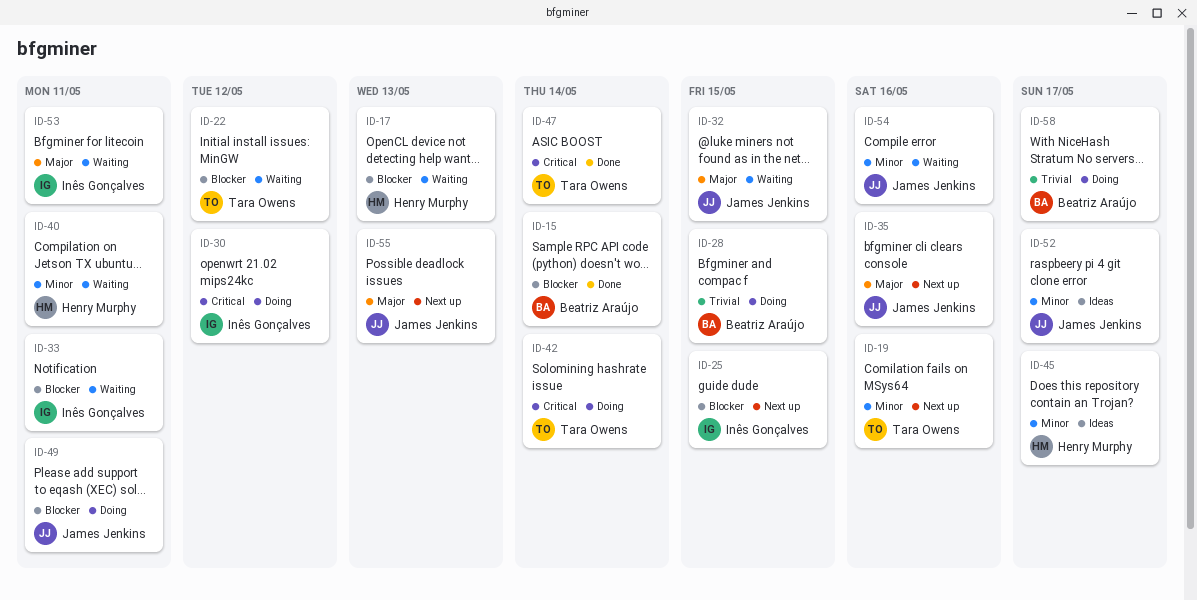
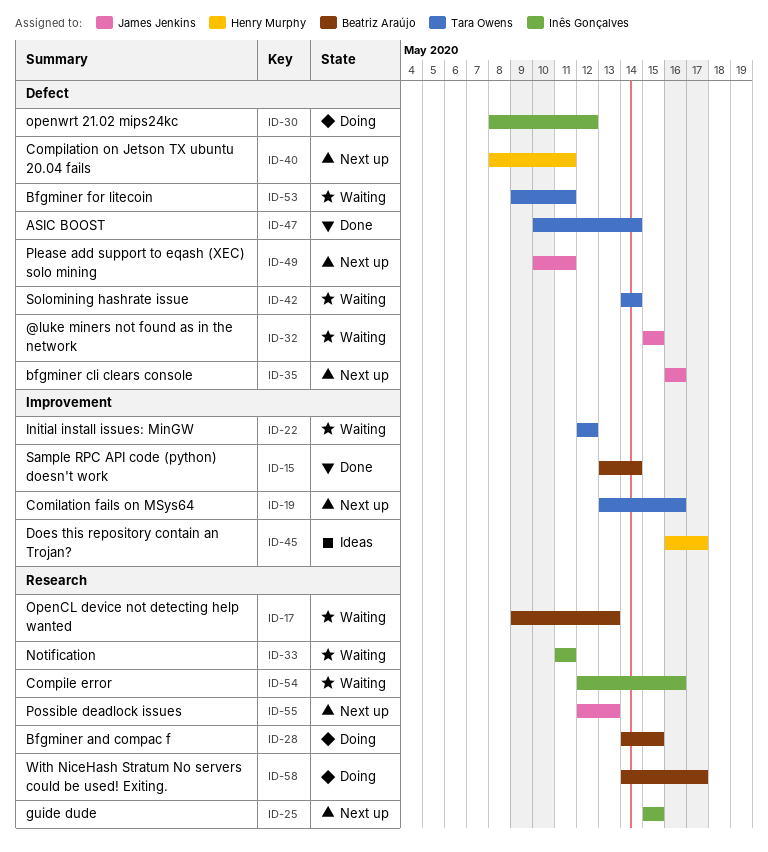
ID-17, owner: Henry Murphy -> Beatriz Araújo
ID-40, status: Waiting -> Next up
ID-42, status: Doing -> Waiting
ID-49, status: Doing -> Next up
ID-52: present -> none
ID-53, owner: Inês Gonçalves -> Tara Owens
ID-54, owner: James Jenkins -> Inês Gonçalves

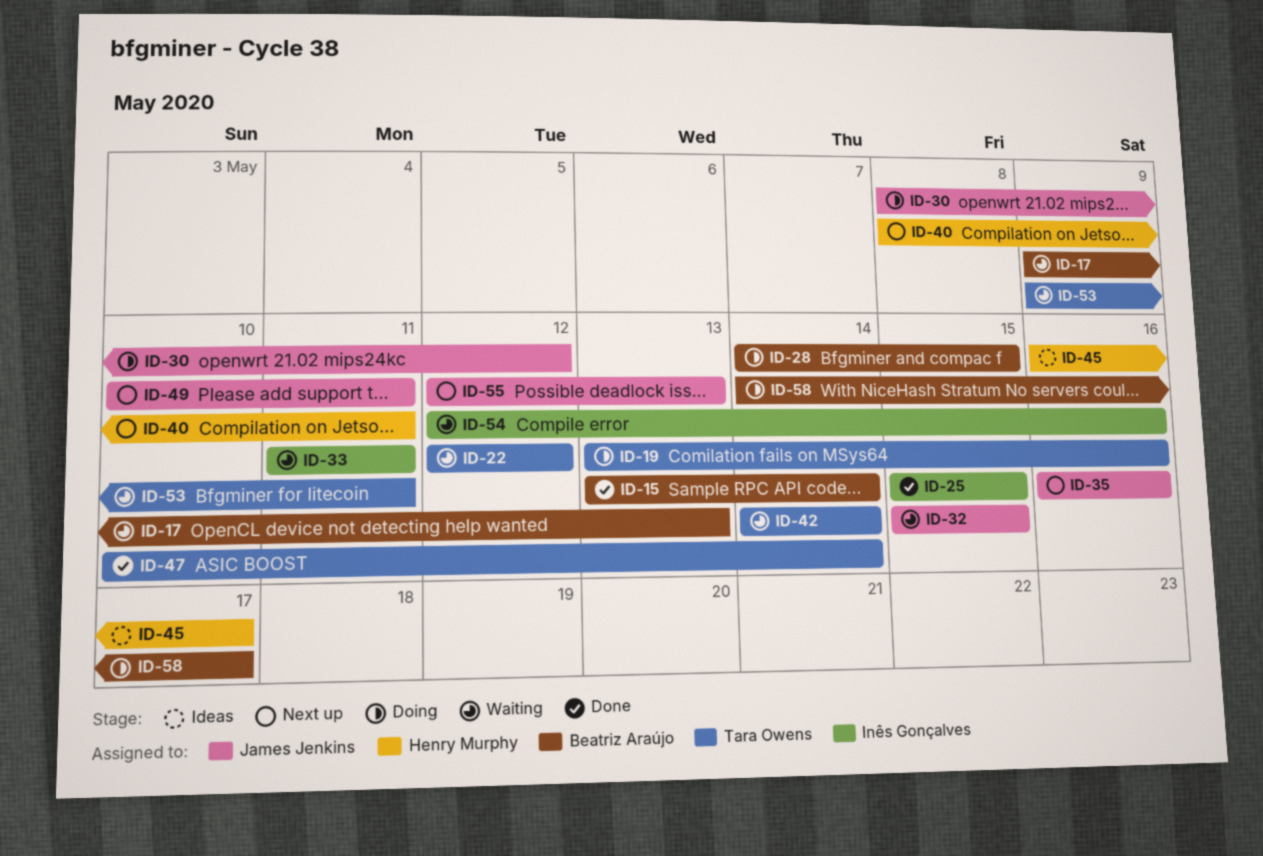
ID-19, status: Next up -> Doing
ID-25, status: Next up -> Done
ID-30, owner: Inês Gonçalves -> James Jenkins

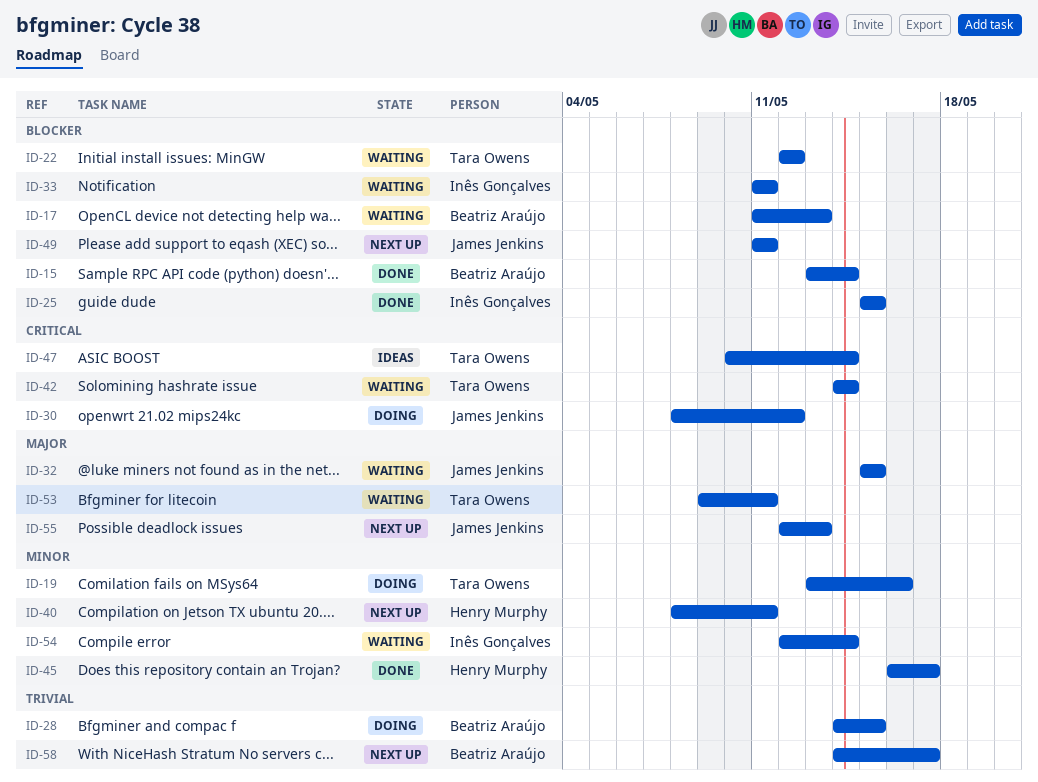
ID-17, start: May 9 -> May 11
ID-35: present -> none
ID-45, status: Ideas -> Done
ID-47, status: Done -> Ideas
ID-49, start: May 10 -> May 11
ID-54, due: May 16 -> May 14
ID-58, status: Doing -> Next up

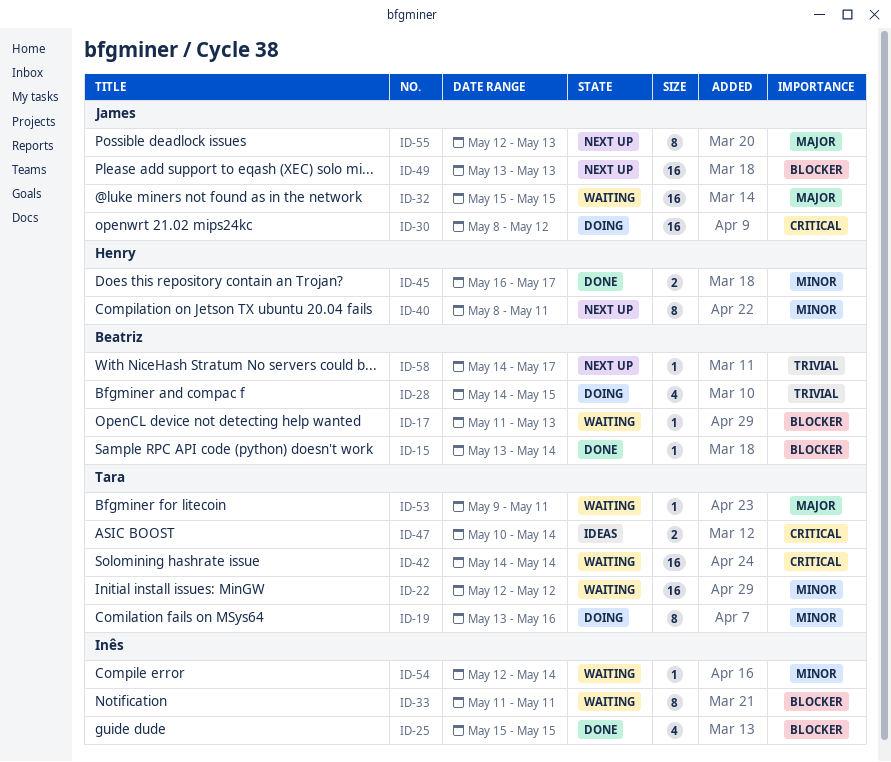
ID-22, priority: Blocker -> Minor
ID-49, start: May 11 -> May 13
ID-49, due: May 11 -> May 13

